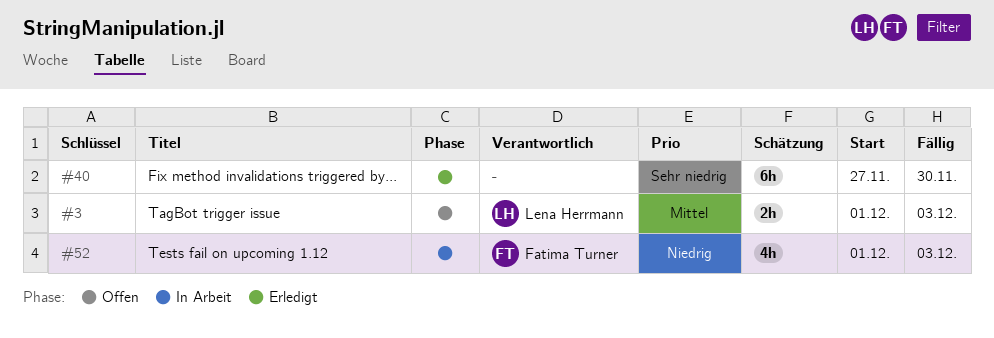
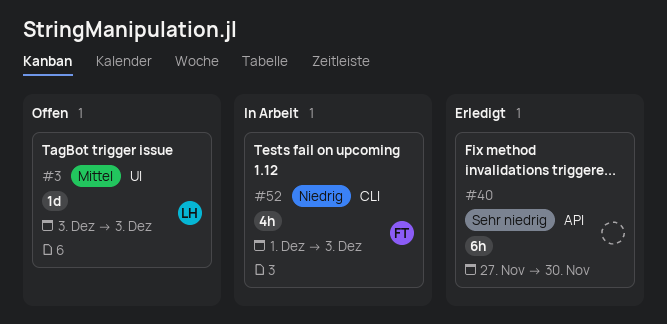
#3, estimate: 2h -> 1d
#3, start: Dec 1 -> Dec 3

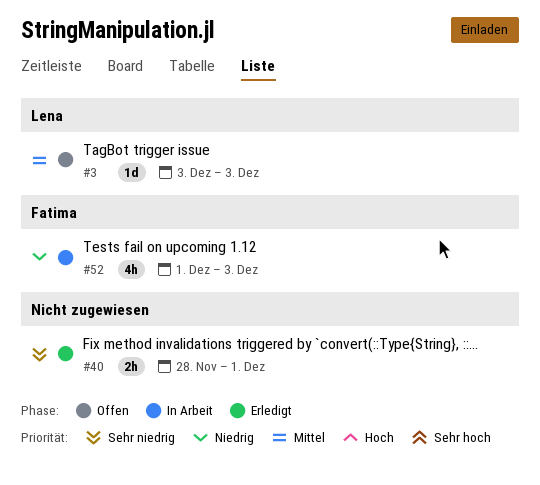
#40, estimate: 6h -> 2h
#40, start: Nov 27 -> Nov 28
#40, due: Nov 30 -> Dec 1

